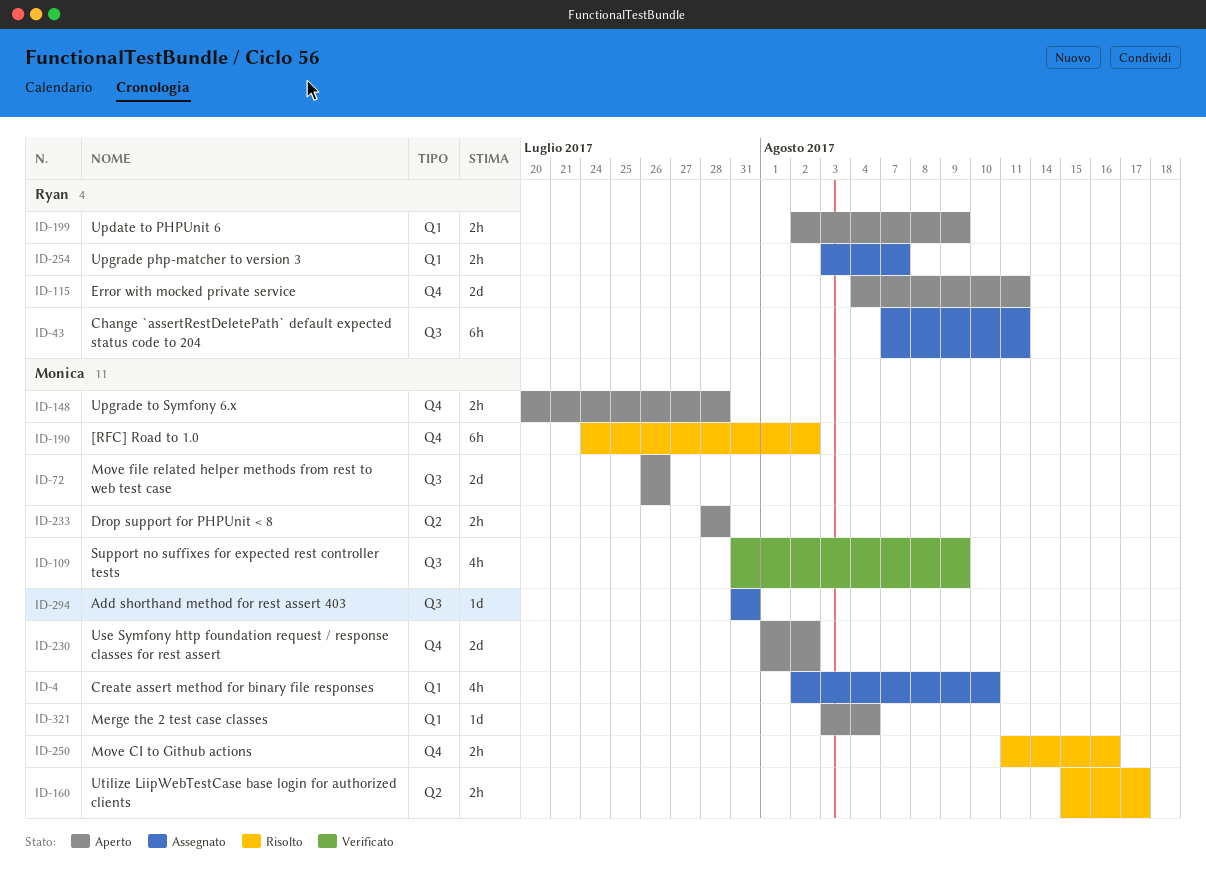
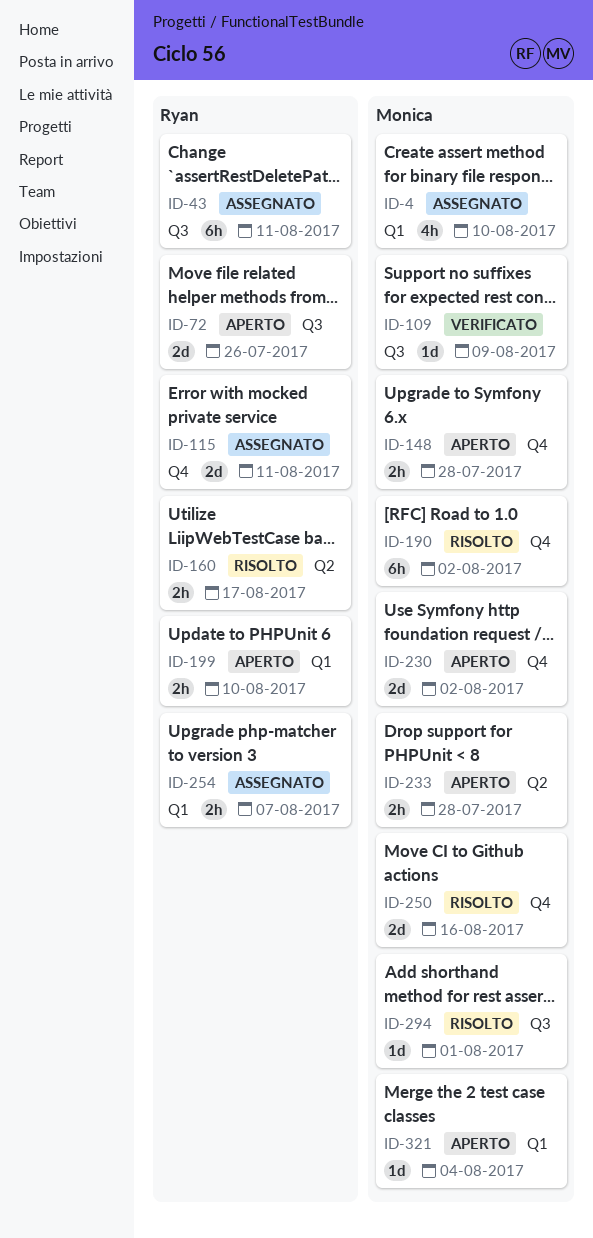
ID-72, owner: Monica -> Ryan
ID-109, estimate: 4h -> 1d
ID-115, status: Aperto -> Assegnato
ID-160, owner: Monica -> Ryan
ID-199, due: Aug 9 -> Aug 10
ID-250, estimate: 2h -> 2d
ID-294, status: Assegnato -> Risolto
ID-294, due: Jul 31 -> Aug 1

